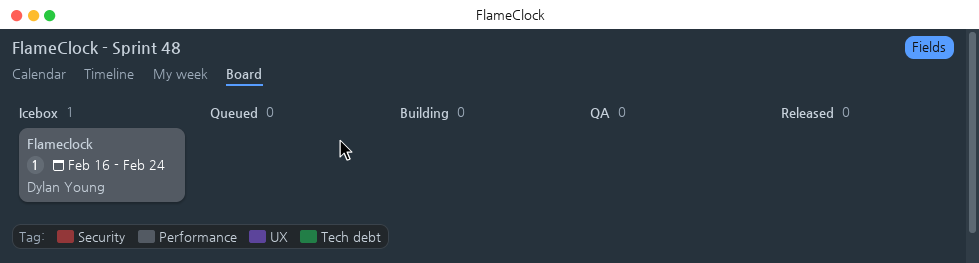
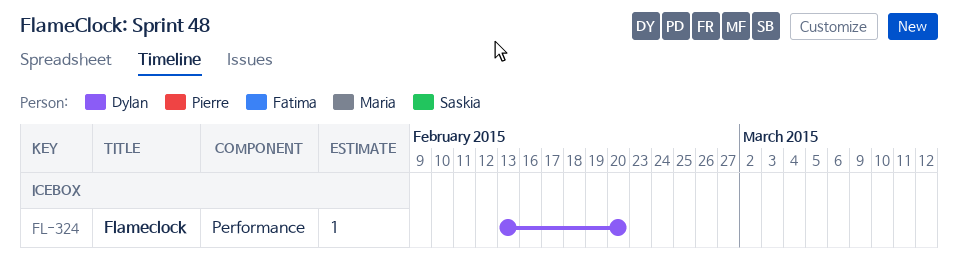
Flameclock, start: Feb 16 -> Feb 13
Flameclock, due: Feb 24 -> Feb 20

